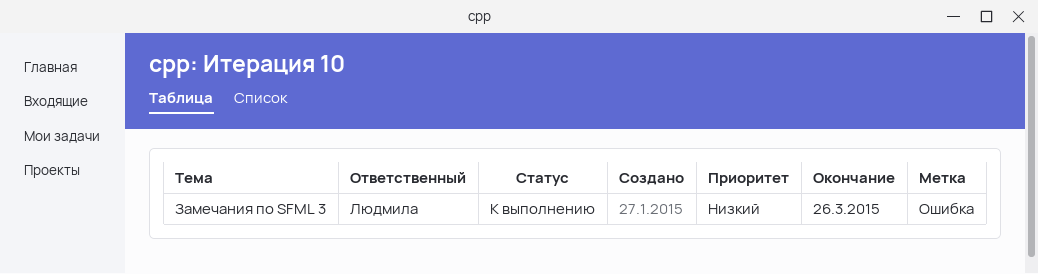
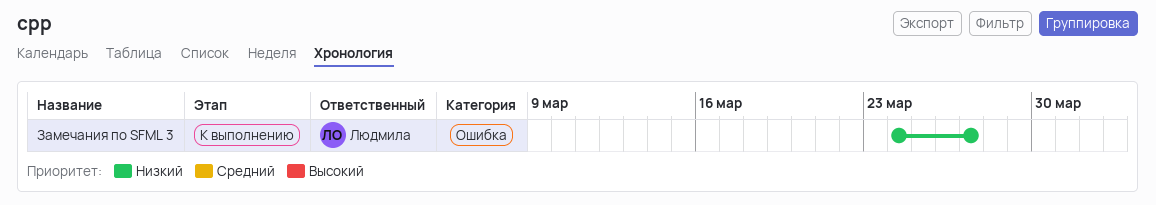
Замечания по SFML 3, due: Mar 26 -> Mar 27

